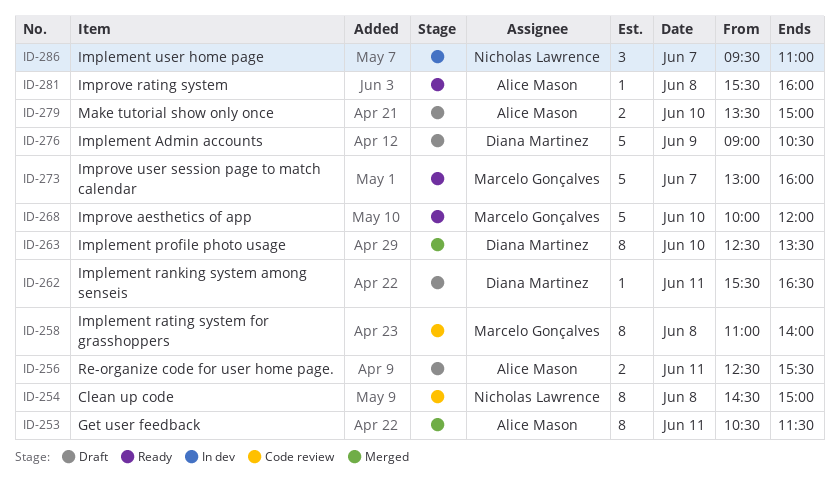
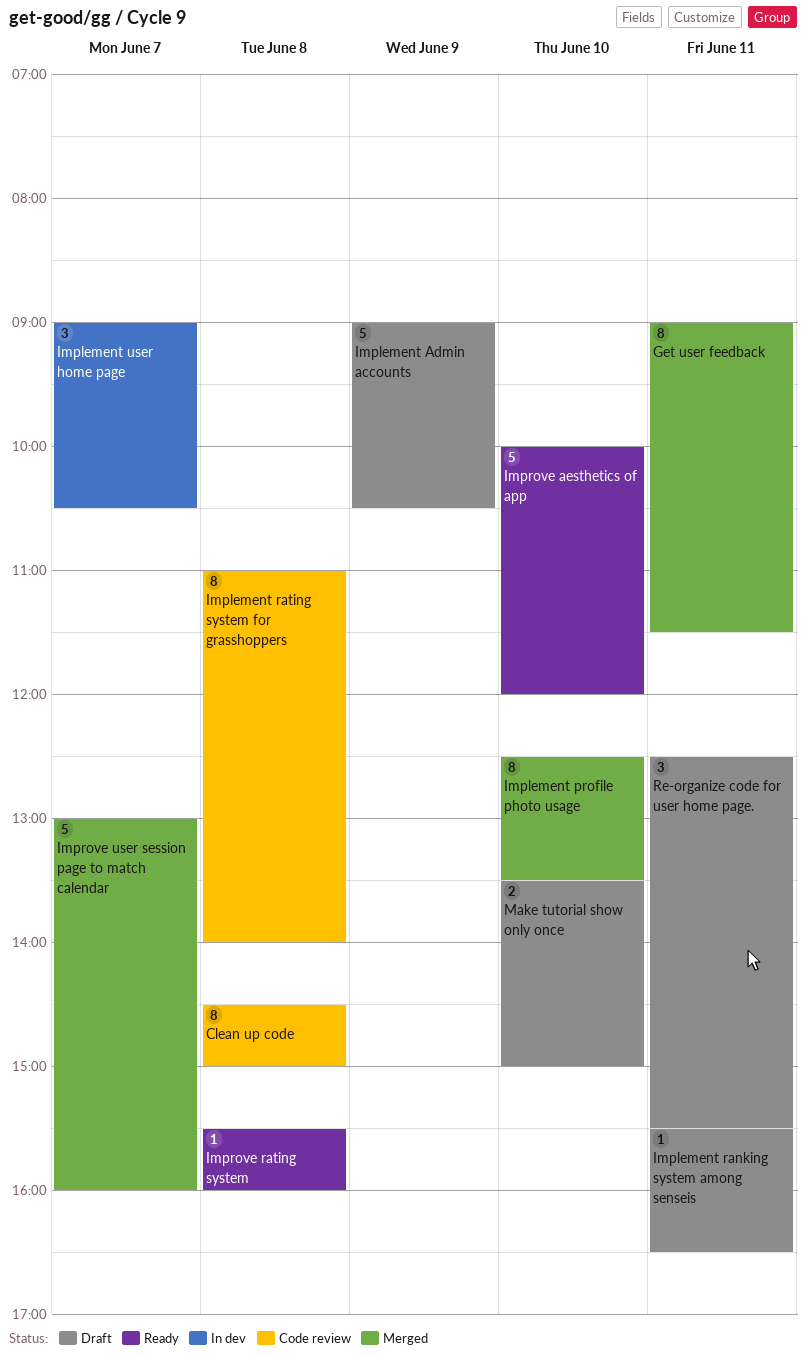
Get user feedback, begins: 10:30 -> 09:00
Implement user home page, begins: 09:30 -> 09:00
Implement user home page, ends: 11:00 -> 10:30
Improve user session page to match calendar, status: Ready -> Merged
Re-organize code for user home page., estimate: 2 -> 3

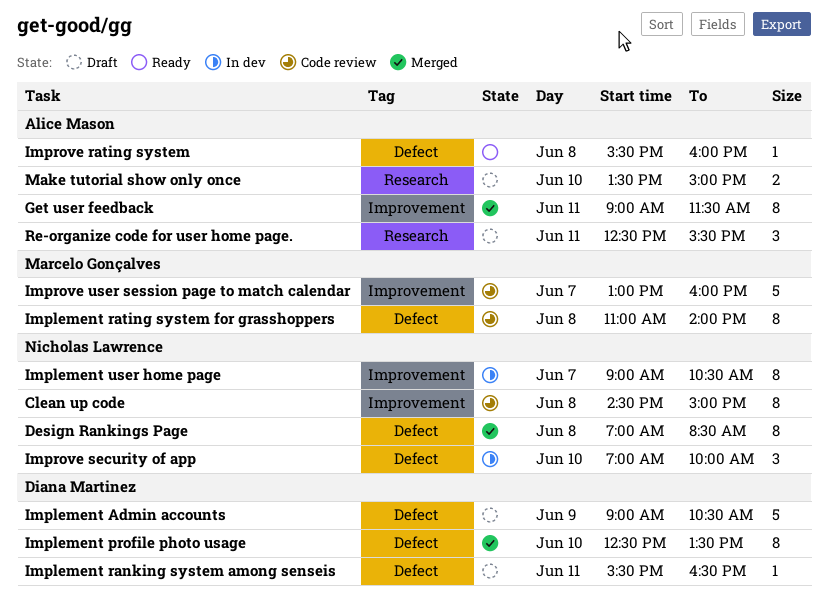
Design Rankings Page: none -> present
Implement user home page, estimate: 3 -> 8
Improve aesthetics of app: present -> none
Improve security of app: none -> present
Improve user session page to match calendar, status: Merged -> Code review

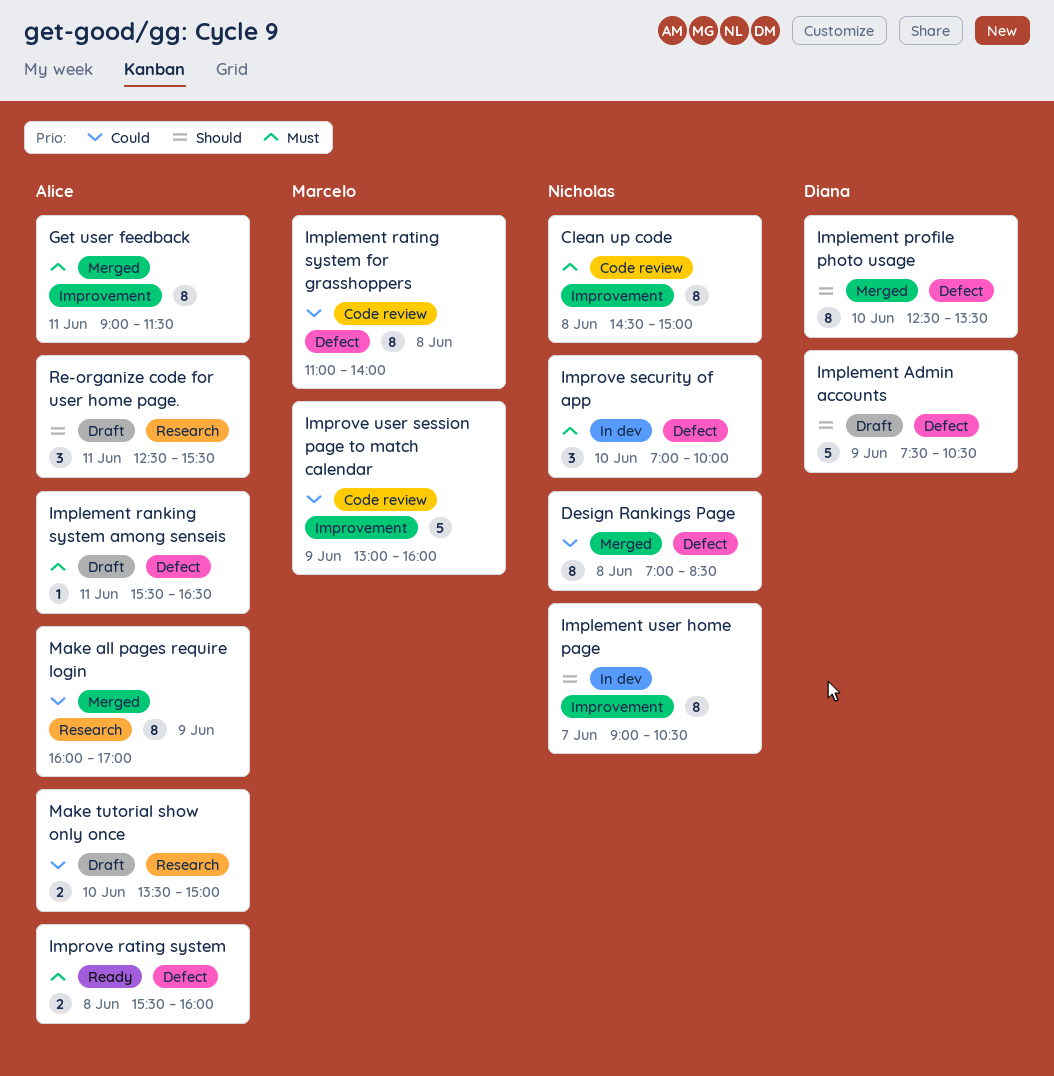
Implement Admin accounts, begins: 09:00 -> 07:30
Implement ranking system among senseis, owner: Diana Martinez -> Alice Mason
Improve rating system, estimate: 1 -> 2
Improve user session page to match calendar, day: Jun 7 -> Jun 9
Make all pages require login: none -> present

